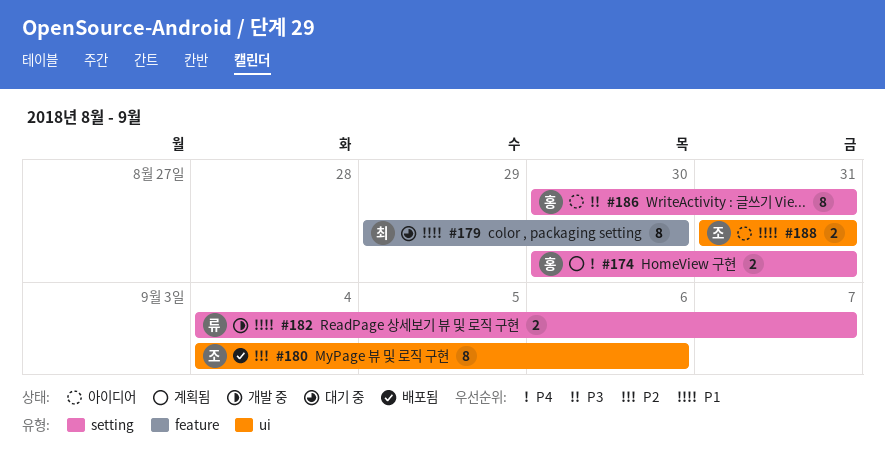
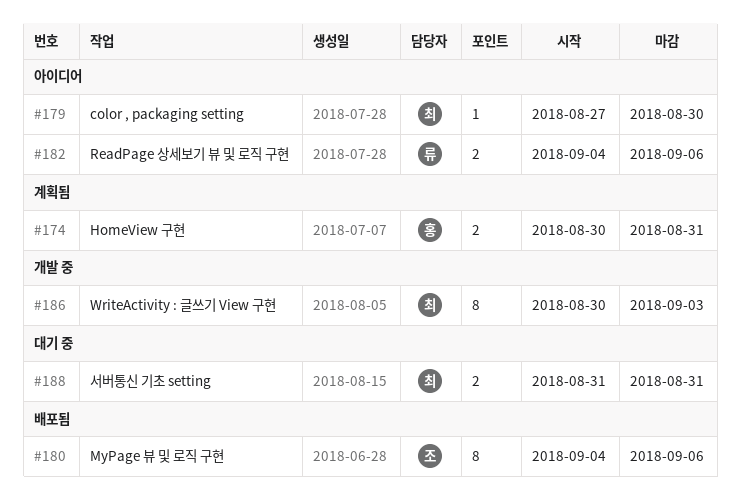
#179, status: 대기 중 -> 아이디어
#179, estimate: 8 -> 1
#179, start: Aug 29 -> Aug 27
#182, status: 개발 중 -> 아이디어
#182, due: Sep 7 -> Sep 6
#186, status: 아이디어 -> 개발 중
#186, owner: 홍 -> 최
#186, due: Aug 31 -> Sep 3
#188, status: 아이디어 -> 대기 중
#188, owner: 조 -> 최

